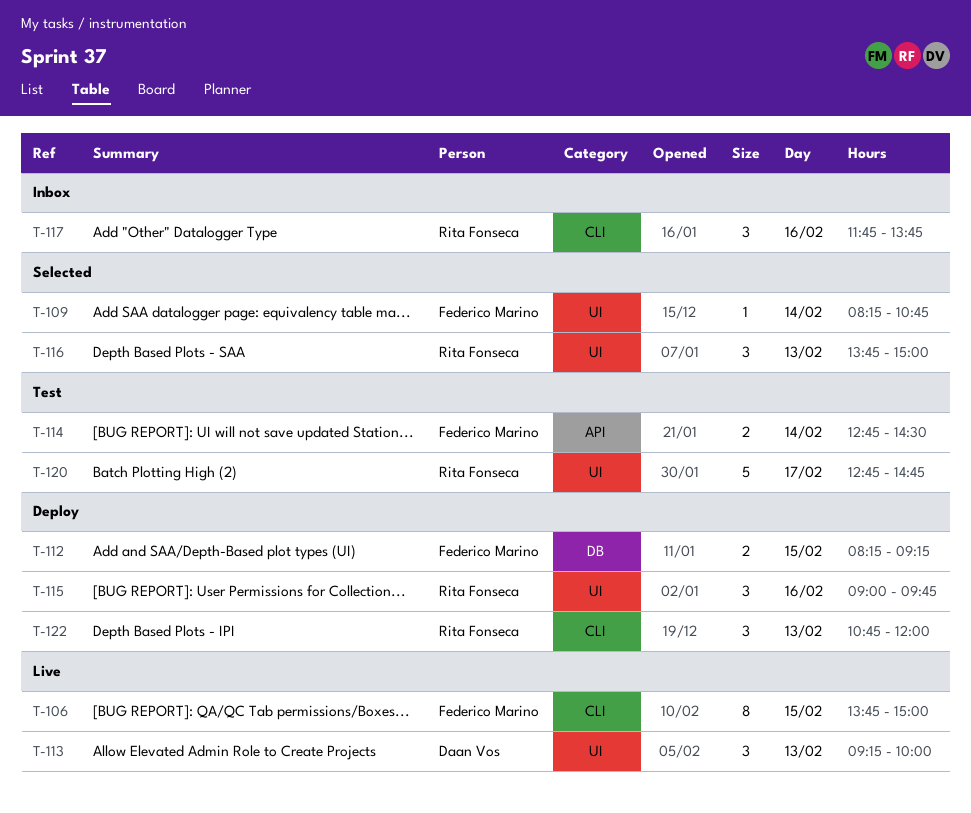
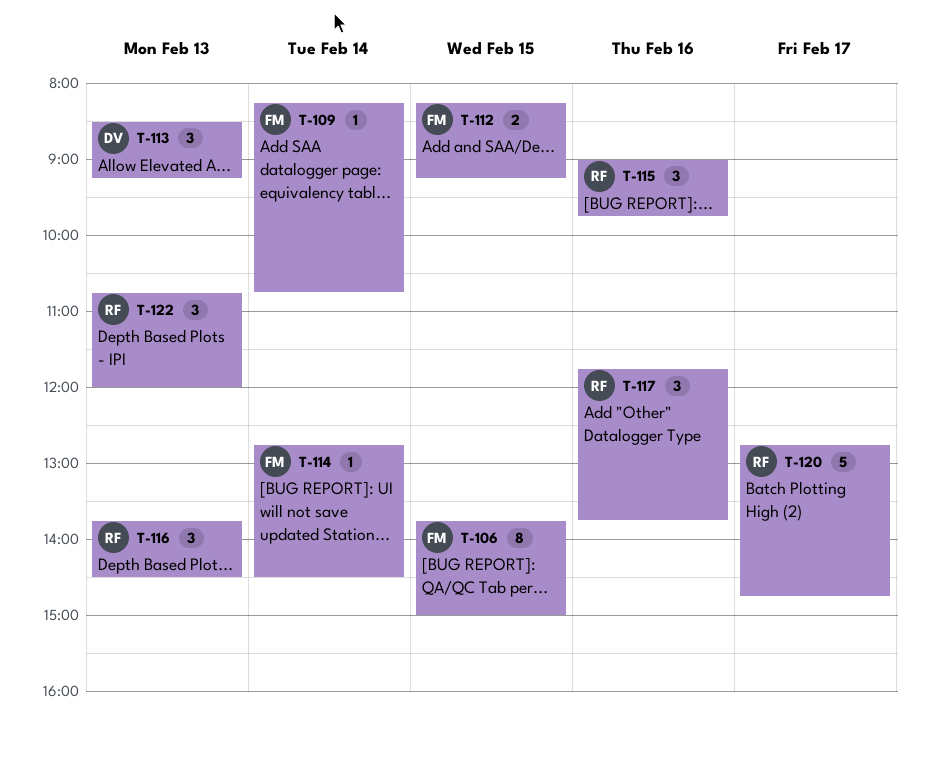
T-113, begins: 09:15 -> 08:30
T-113, ends: 10:00 -> 09:15
T-114, estimate: 2 -> 1
T-116, ends: 15:00 -> 14:30

